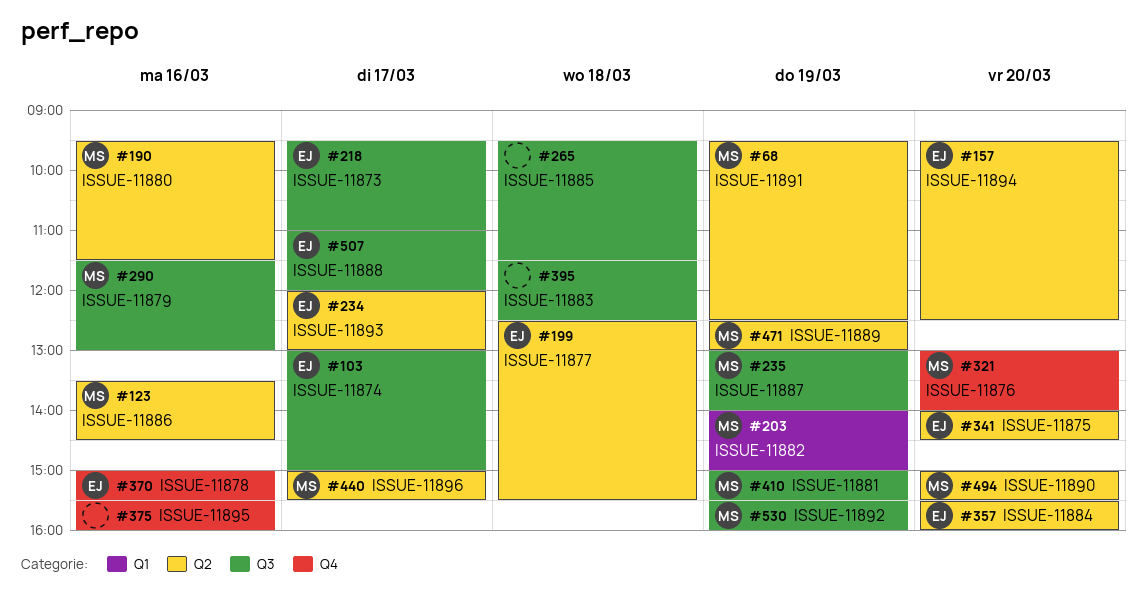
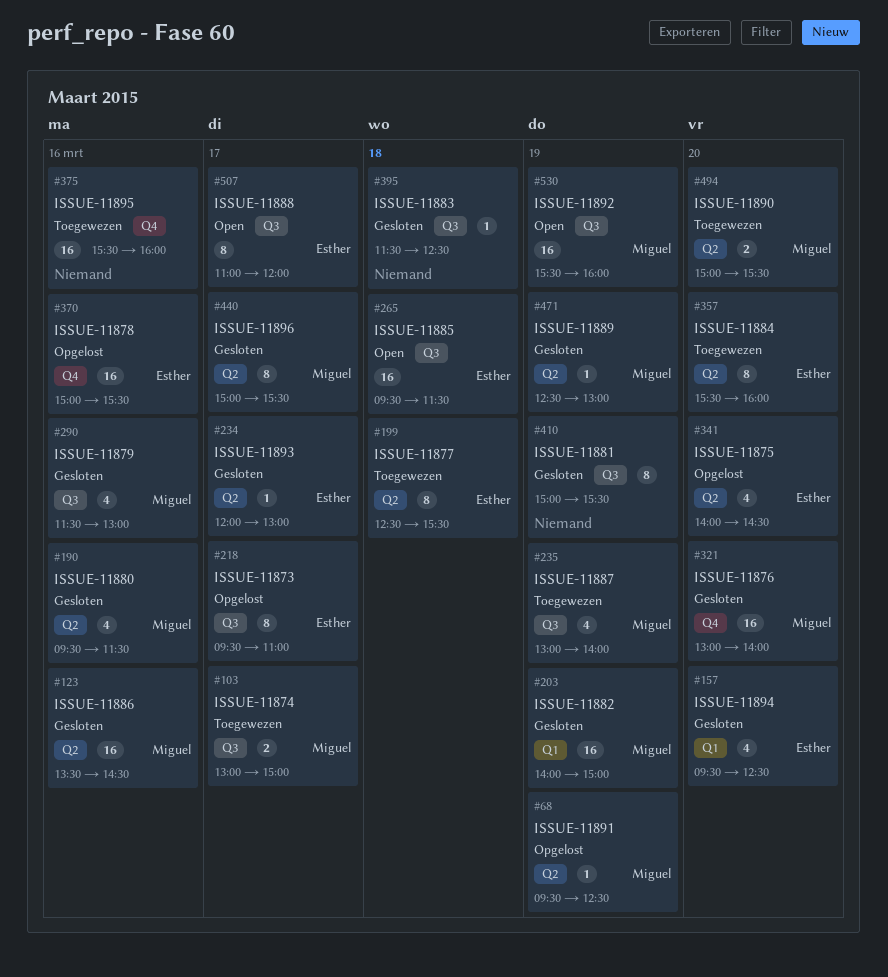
#103, owner: Esther -> Miguel
#157, label: Q2 -> Q1
#265, owner: none -> Esther
#410, owner: Miguel -> none

